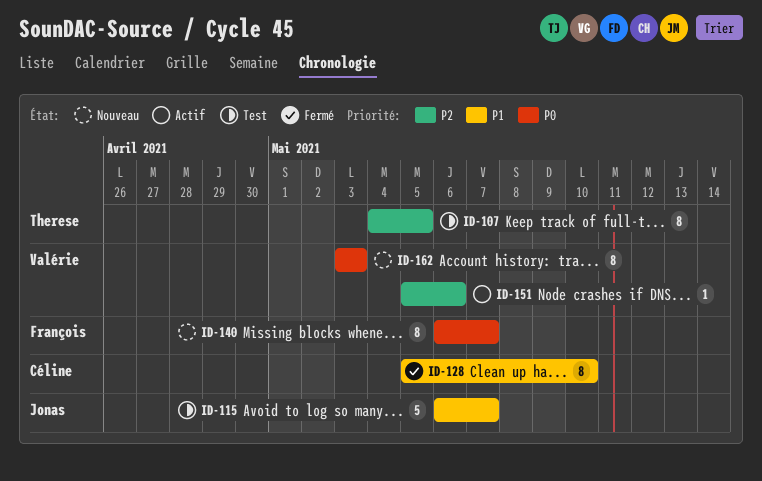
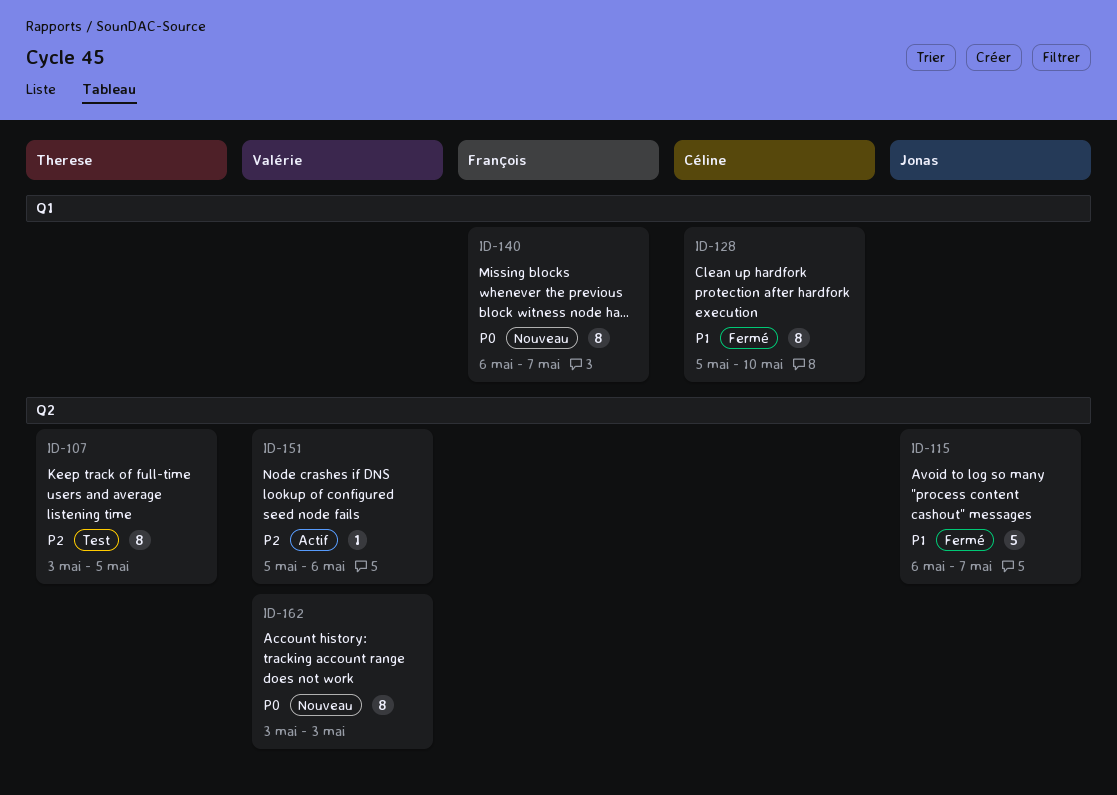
ID-107, start: May 4 -> May 3
ID-115, status: Test -> Fermé

